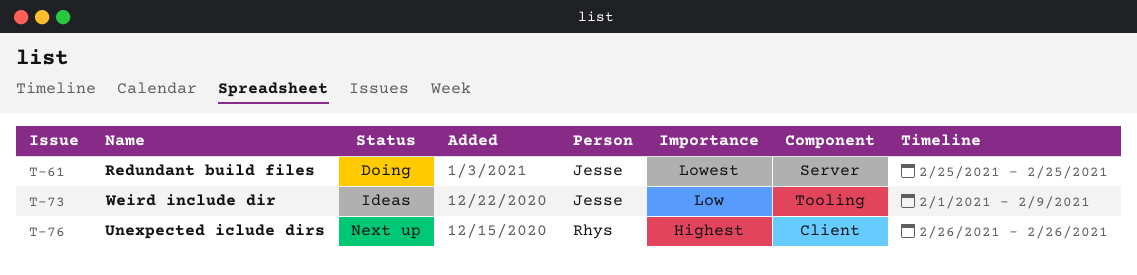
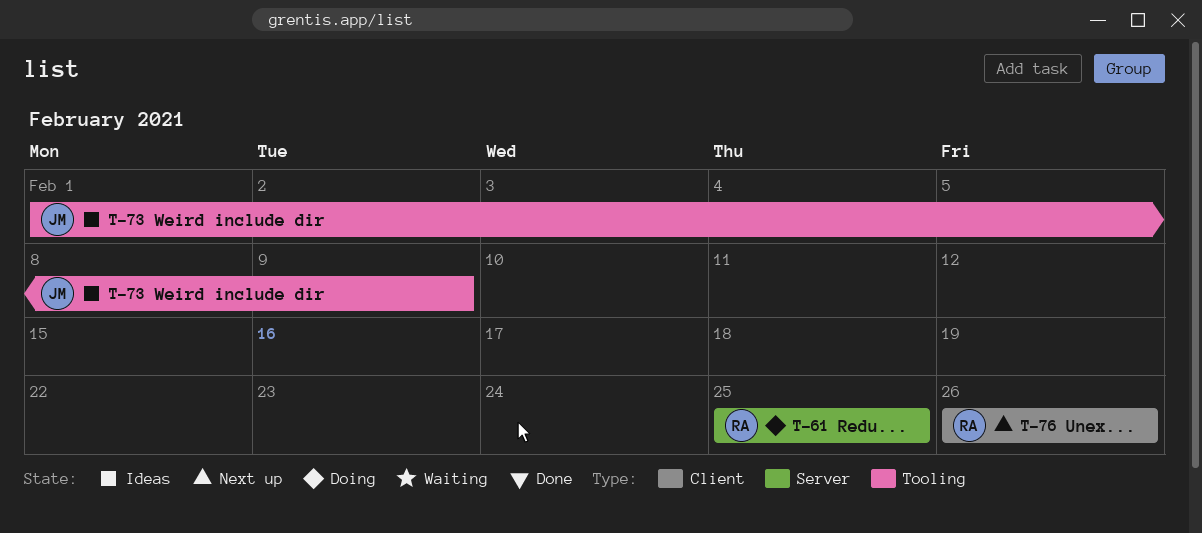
T-61, owner: Jesse -> Rhys

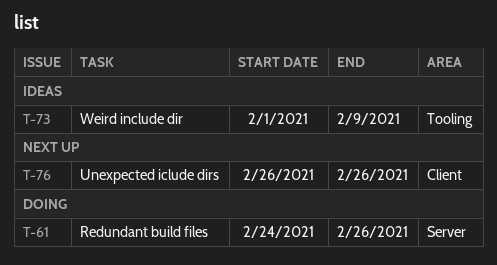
T-61, start: Feb 25 -> Feb 24
T-61, due: Feb 25 -> Feb 26

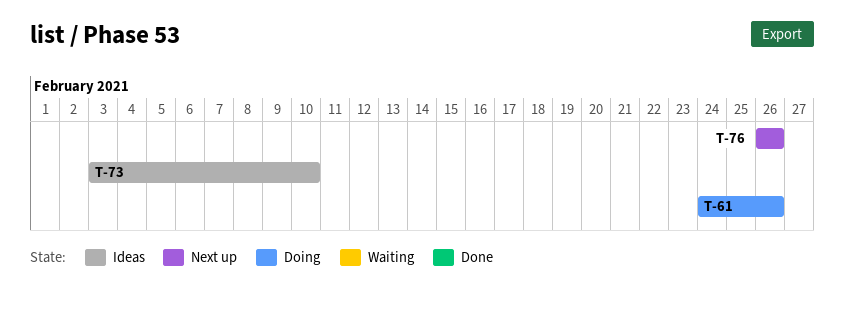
T-73, start: Feb 1 -> Feb 3
T-73, due: Feb 9 -> Feb 10

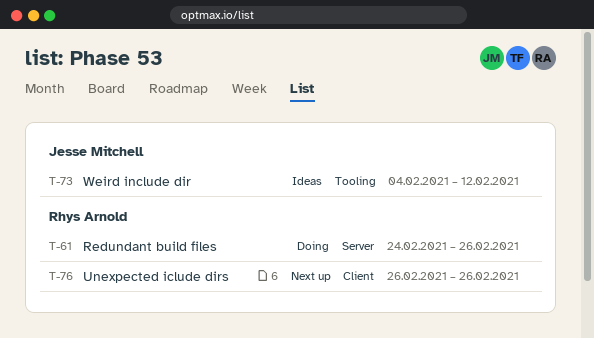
T-73, start: Feb 3 -> Feb 4
T-73, due: Feb 10 -> Feb 12

